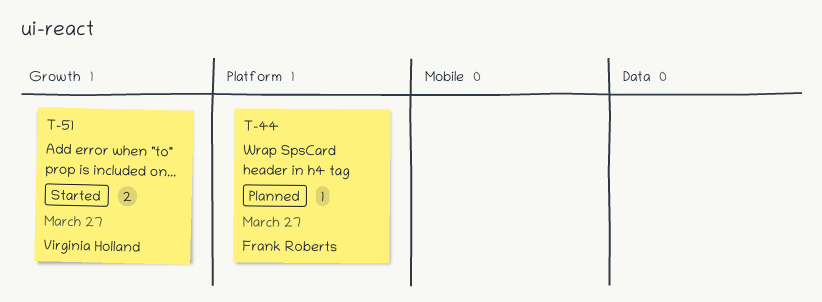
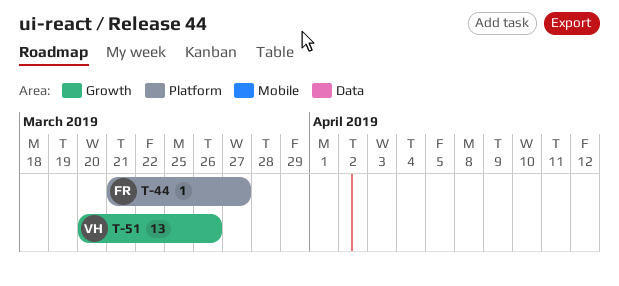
T-51, estimate: 2 -> 13
T-51, due: Mar 27 -> Mar 26

